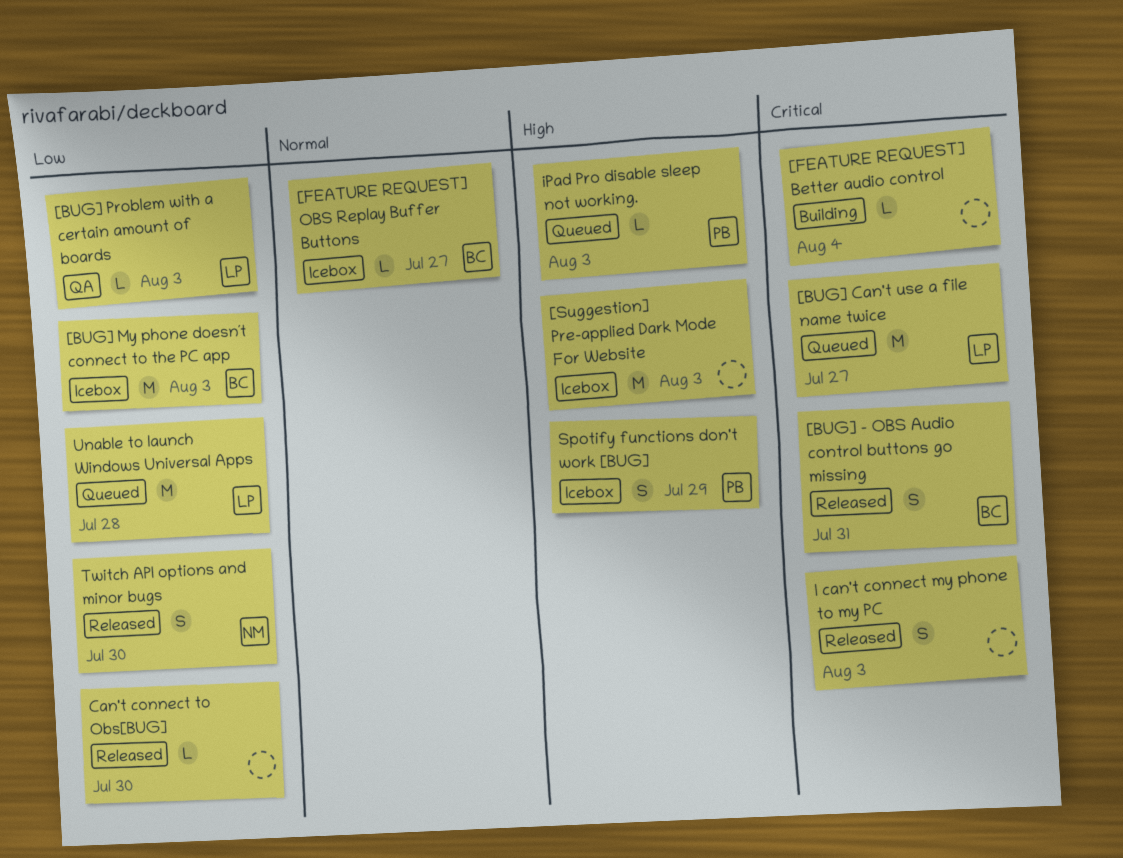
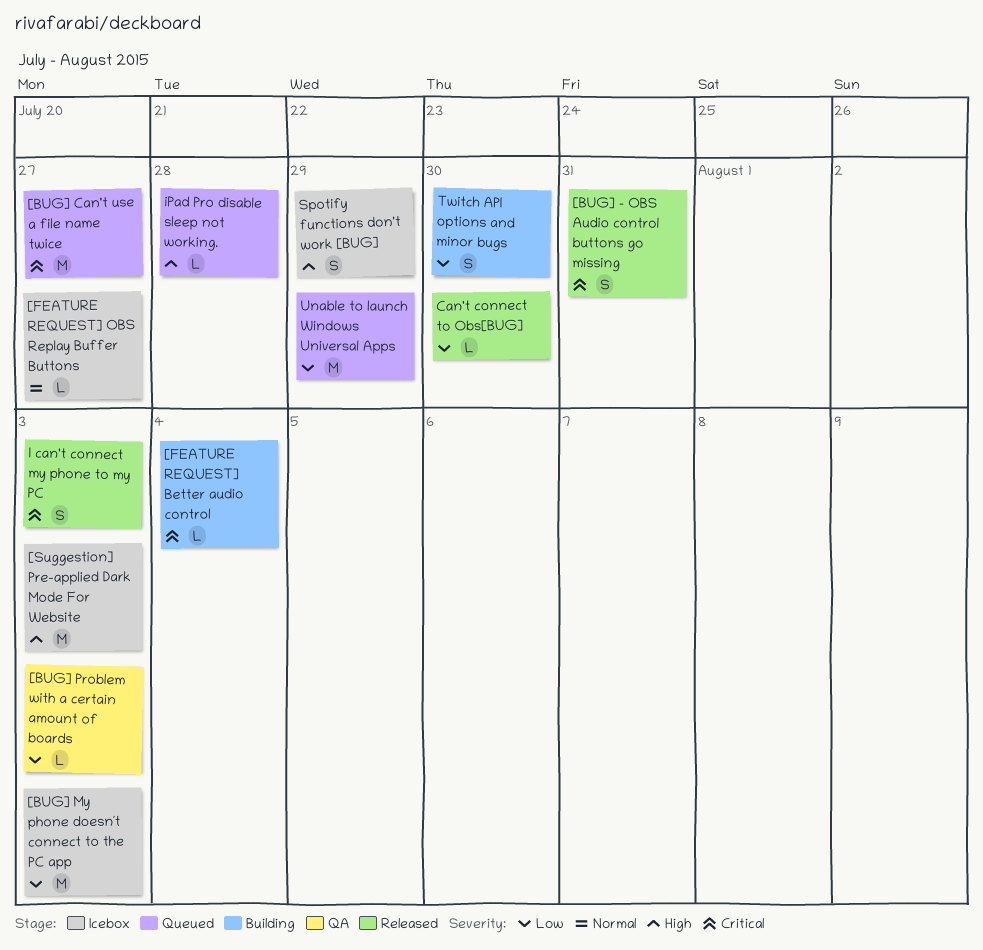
iPad Pro disable sleep not working., due: Aug 3 -> Jul 28
Twitch API options and minor bugs, status: Released -> Building
Unable to launch Windows Universal Apps, due: Jul 28 -> Jul 29

